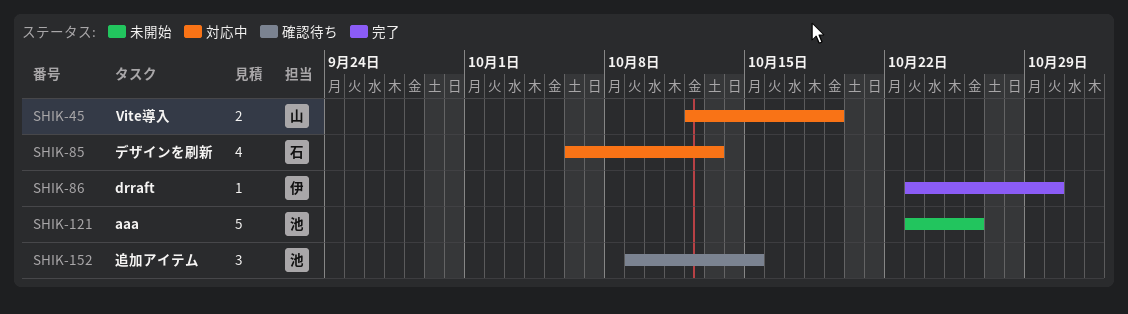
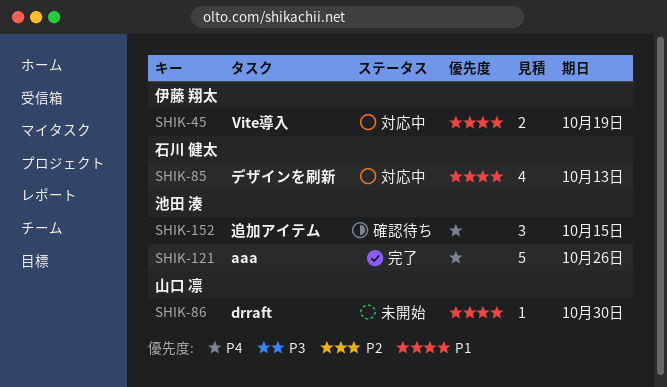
SHIK-45, owner: 山口 凛 -> 伊藤 翔太
SHIK-86, status: 完了 -> 未開始
SHIK-86, owner: 伊藤 翔太 -> 山口 凛
SHIK-121, status: 未開始 -> 完了

